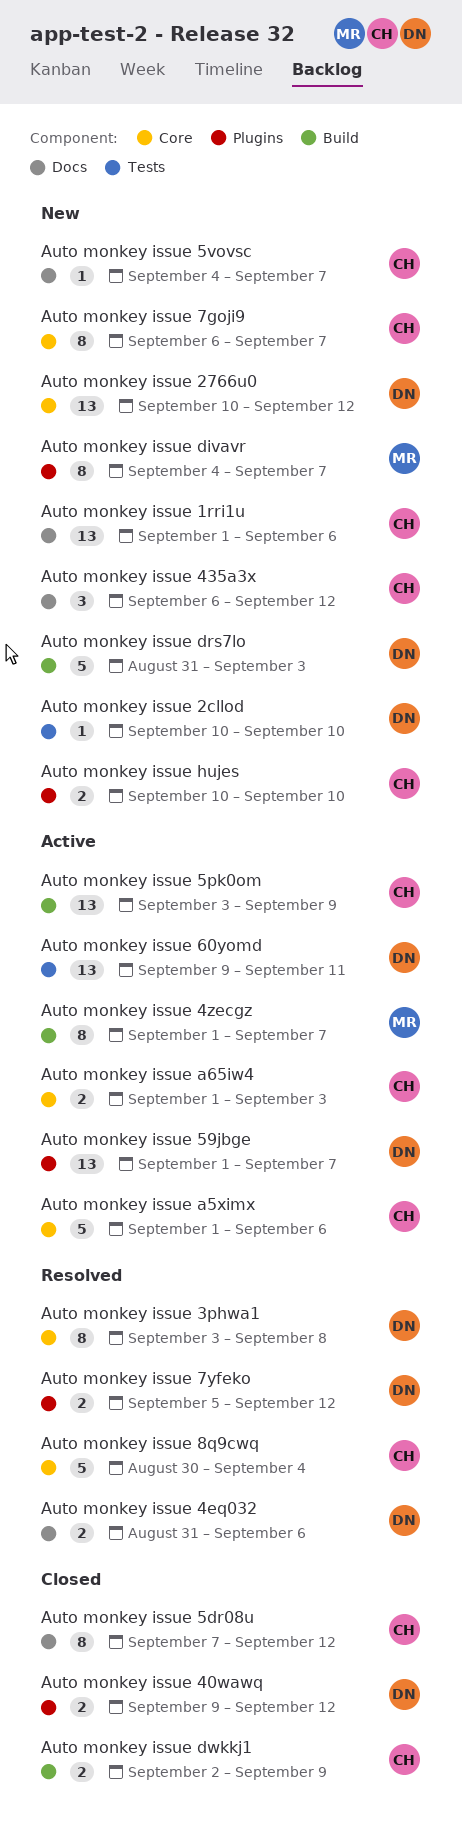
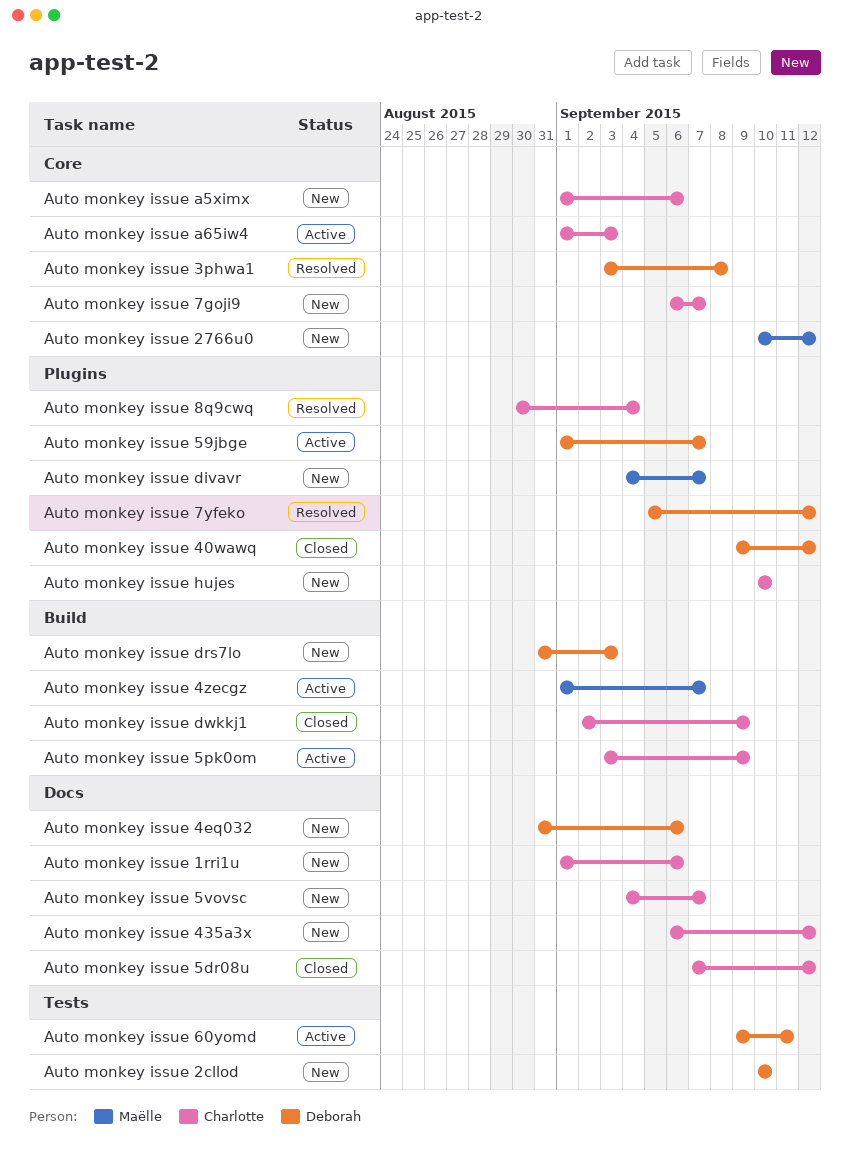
Auto monkey issue 2766u0, owner: Deborah -> Maëlle
Auto monkey issue 4eq032, status: Resolved -> New
Auto monkey issue 8q9cwq, label: Core -> Plugins
Auto monkey issue a5ximx, status: Active -> New

